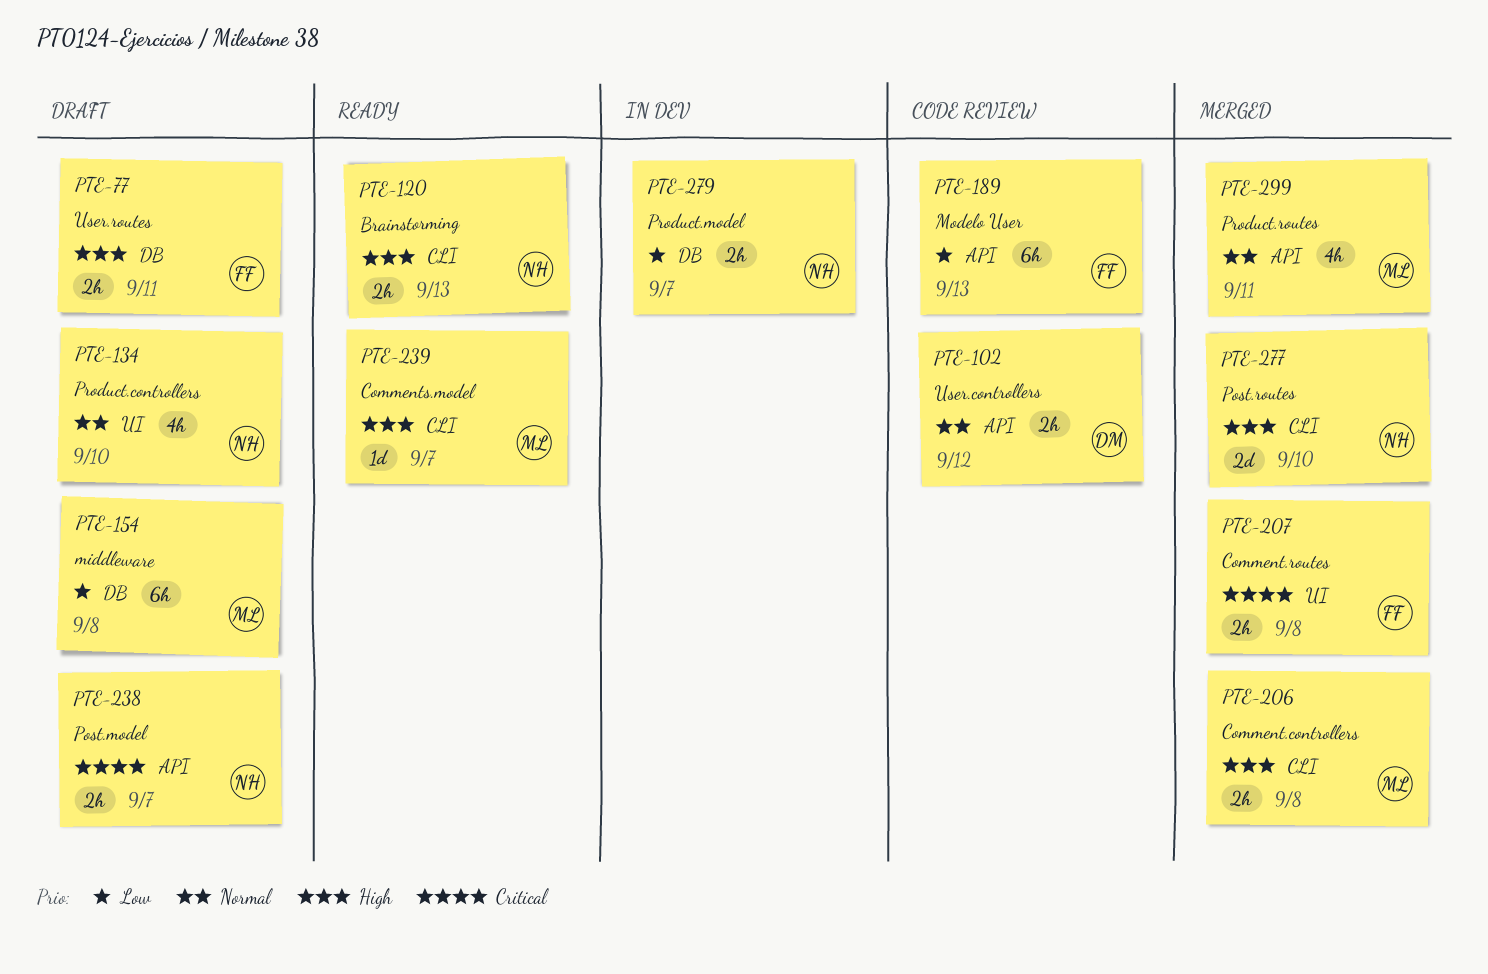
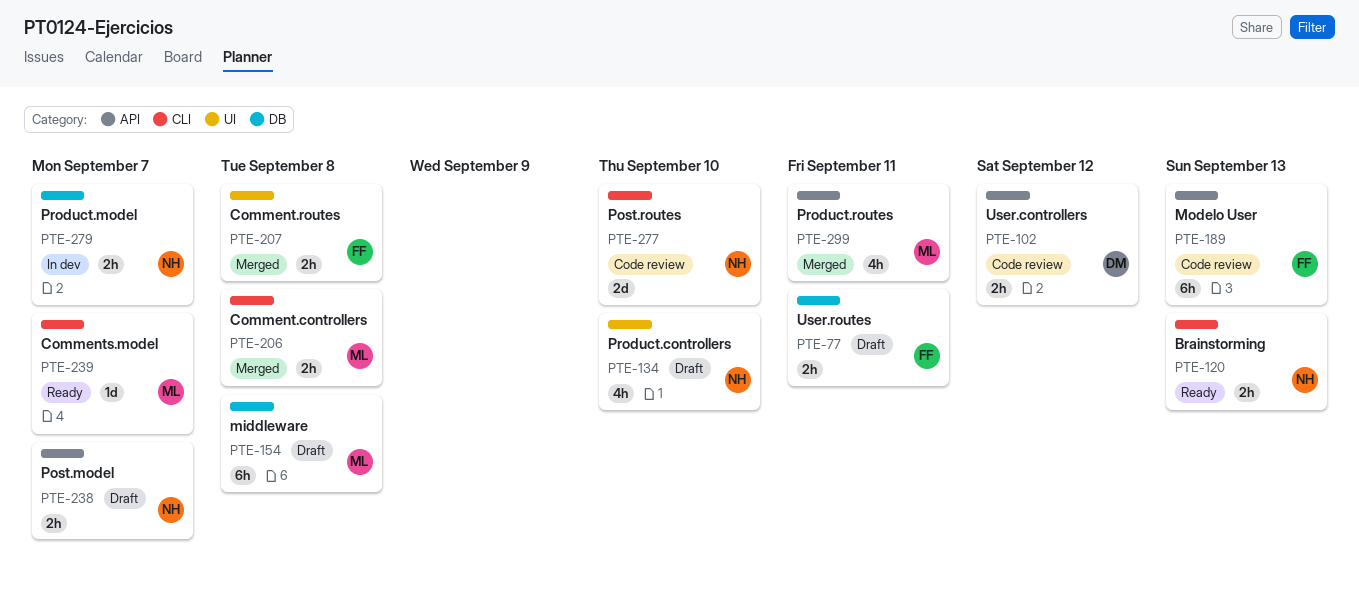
PTE-277, status: Merged -> Code review

